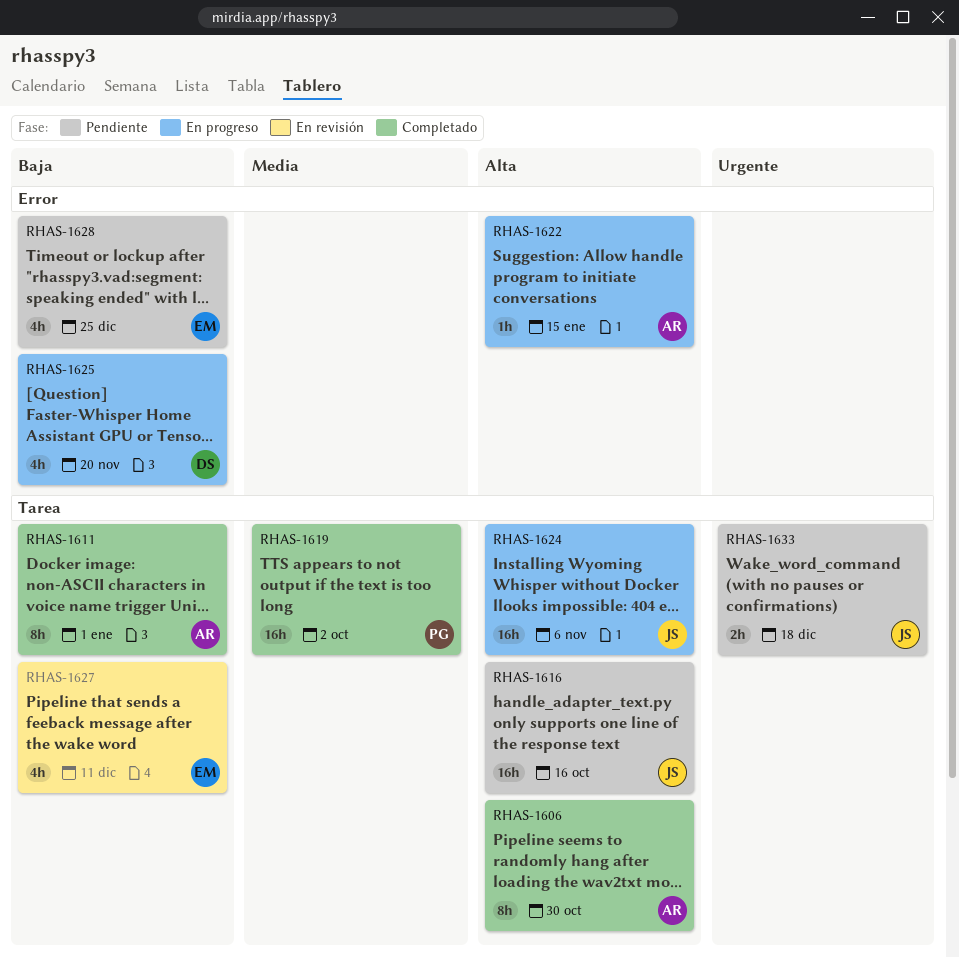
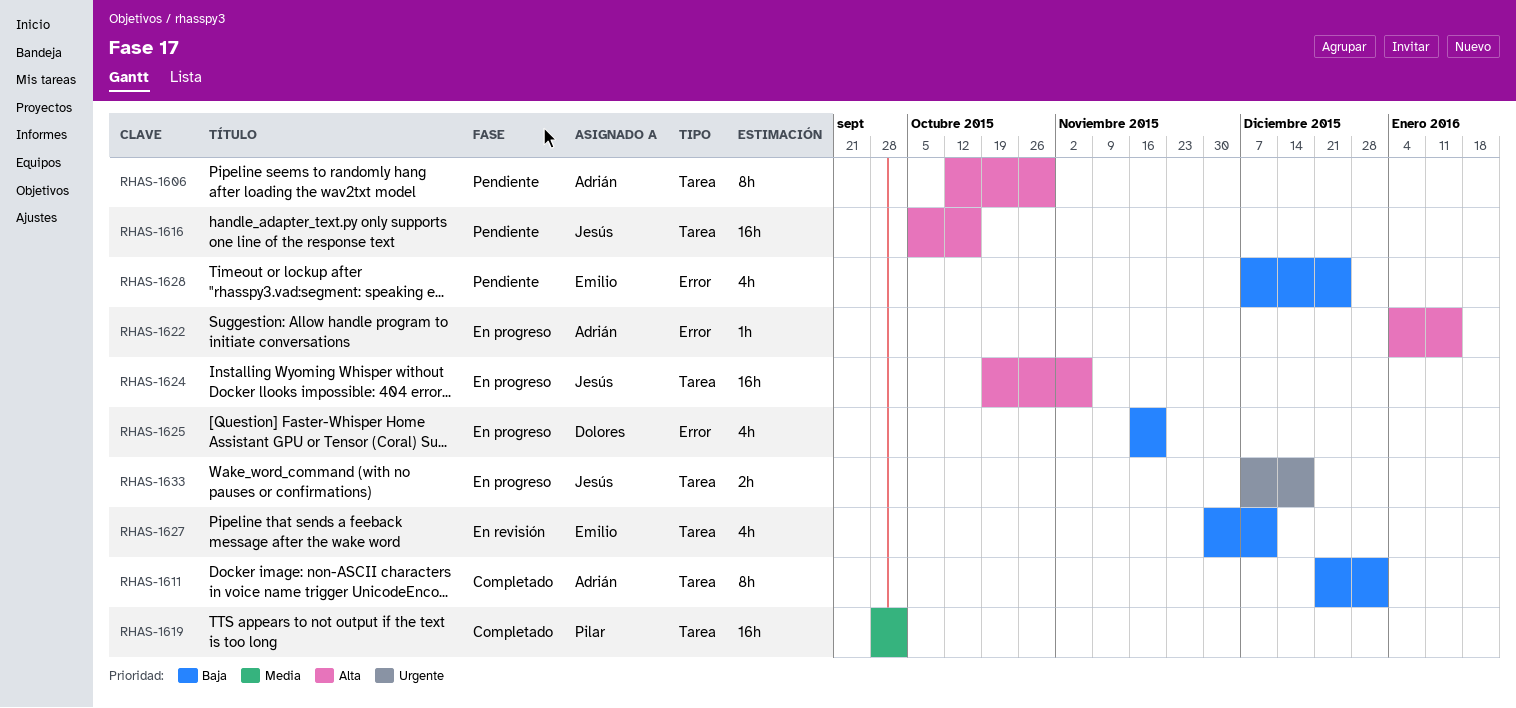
RHAS-1606, status: Completado -> Pendiente
RHAS-1633, status: Pendiente -> En progreso

